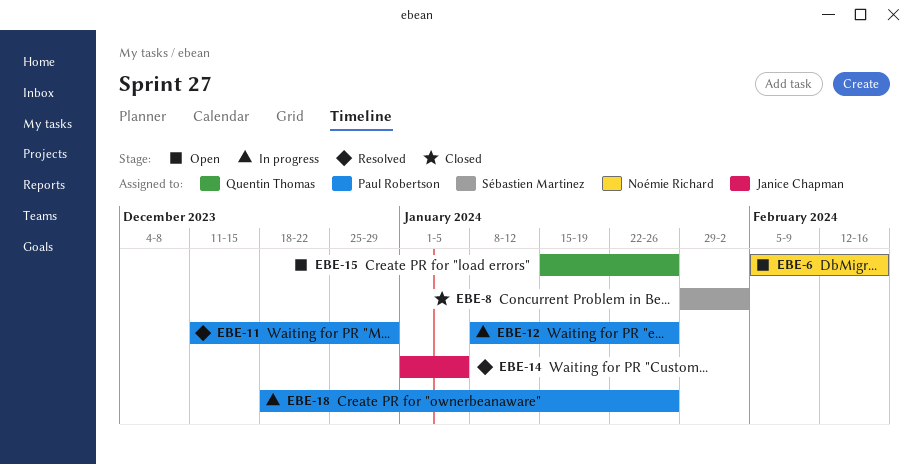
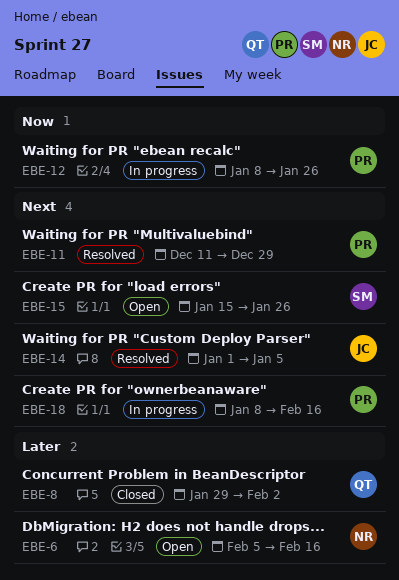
EBE-8, owner: Sébastien Martinez -> Quentin Thomas
EBE-15, owner: Quentin Thomas -> Sébastien Martinez
EBE-18, start: Dec 18 -> Jan 8
EBE-18, due: Jan 26 -> Feb 16

